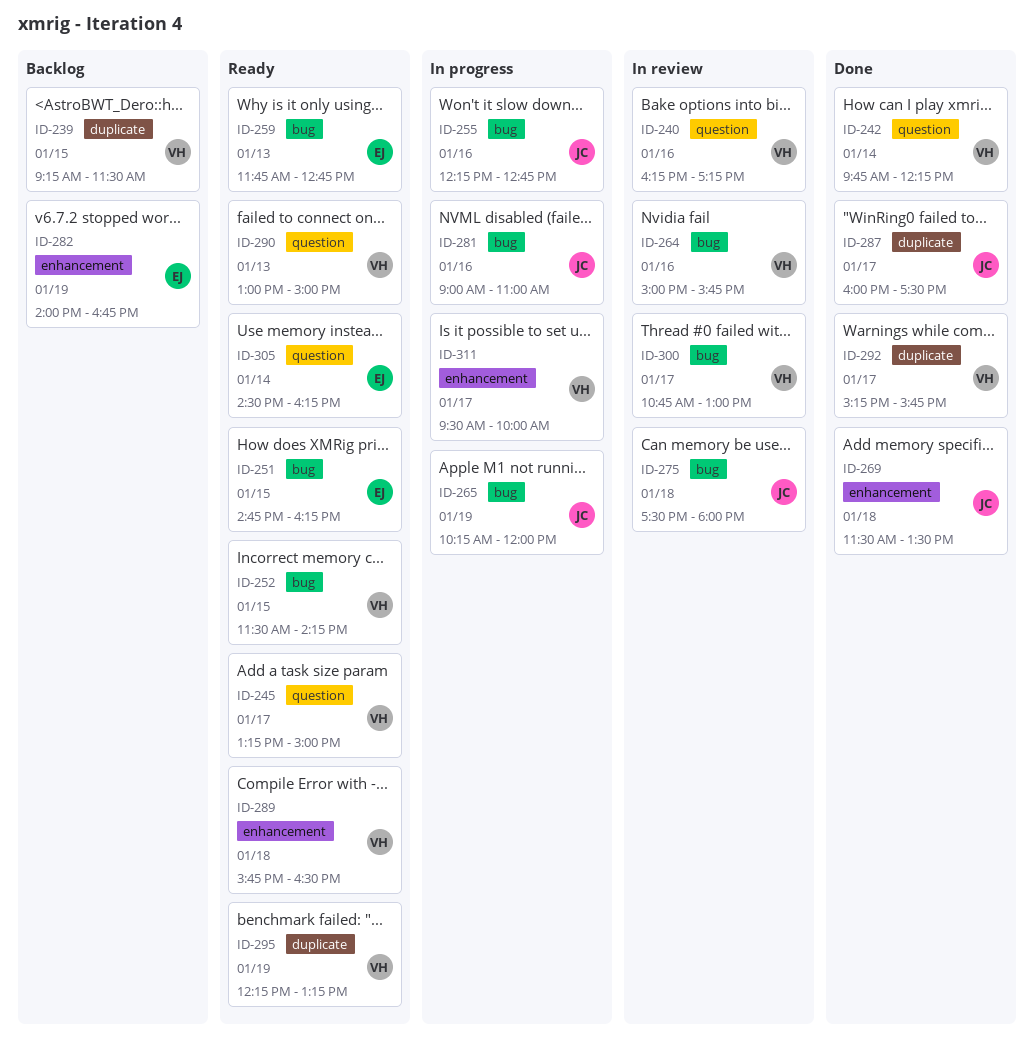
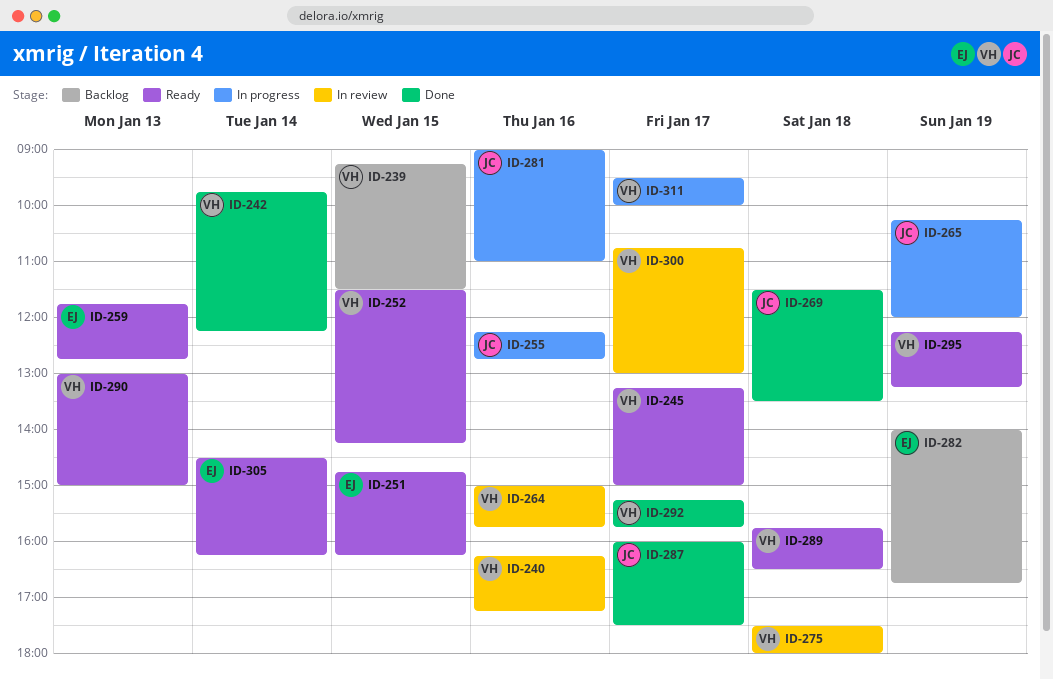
ID-275, owner: JC -> VH

